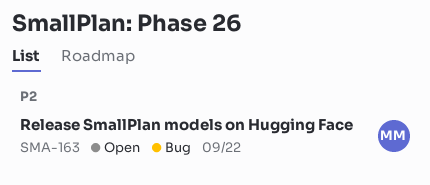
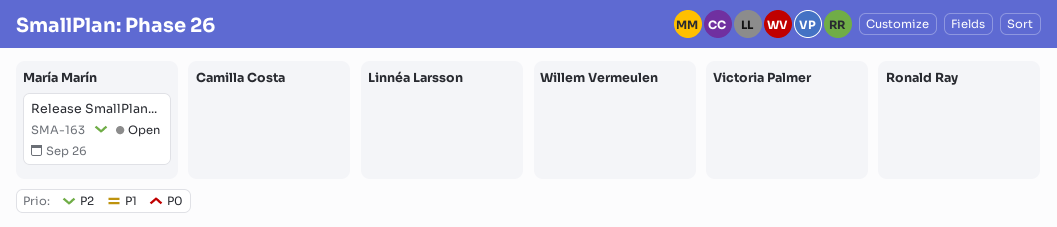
SMA-163, due: Sep 22 -> Sep 26

